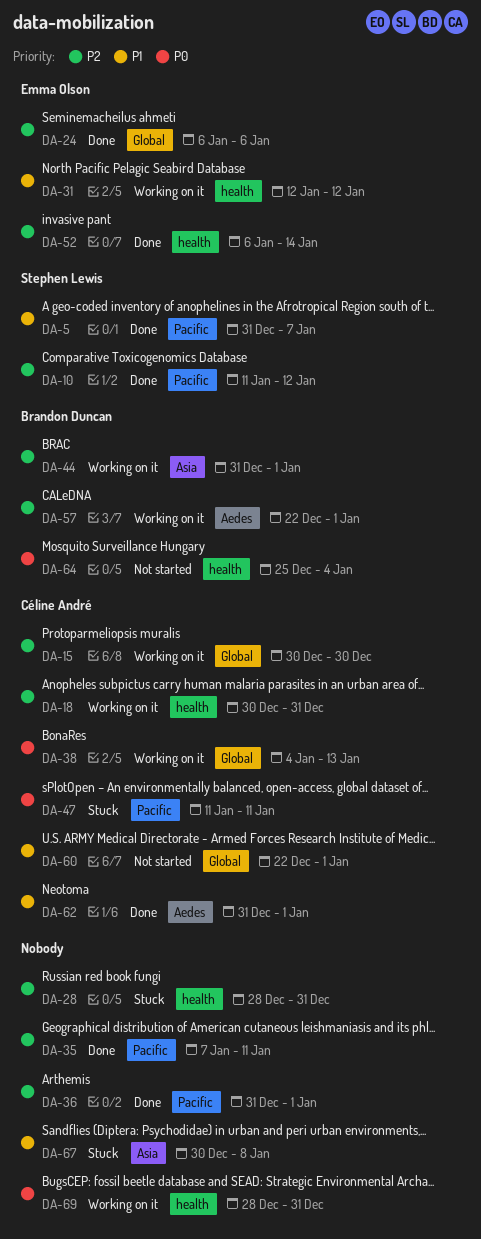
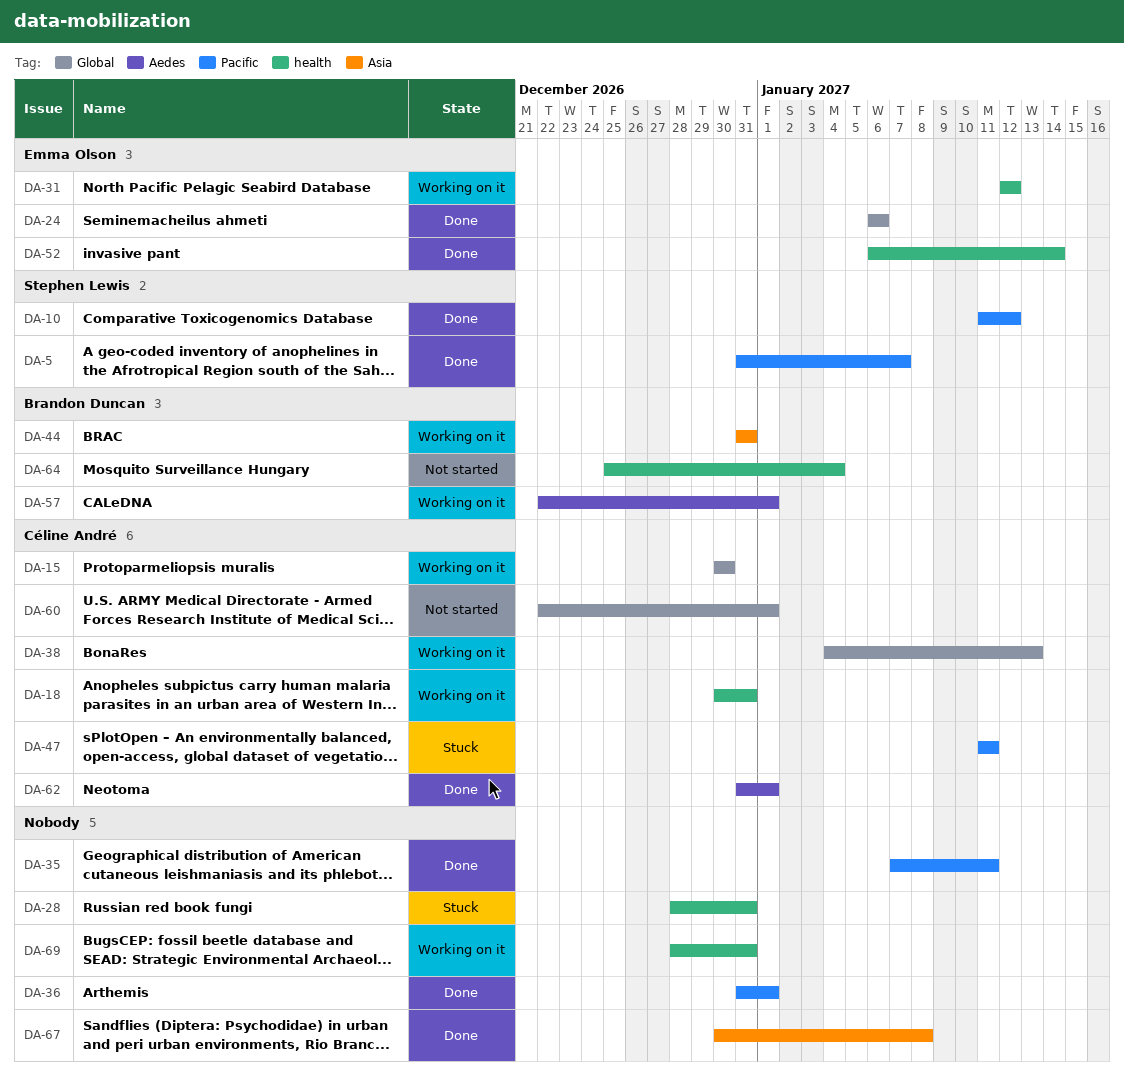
DA-44, due: Jan 1 -> Dec 31
DA-67, status: Stuck -> Done

